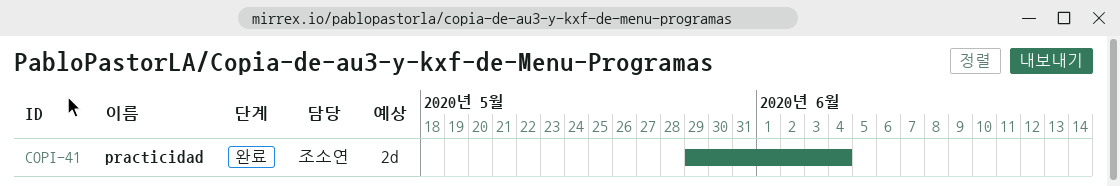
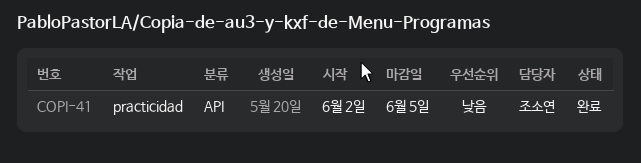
COPI-41, start: May 29 -> Jun 2
COPI-41, due: Jun 4 -> Jun 5

